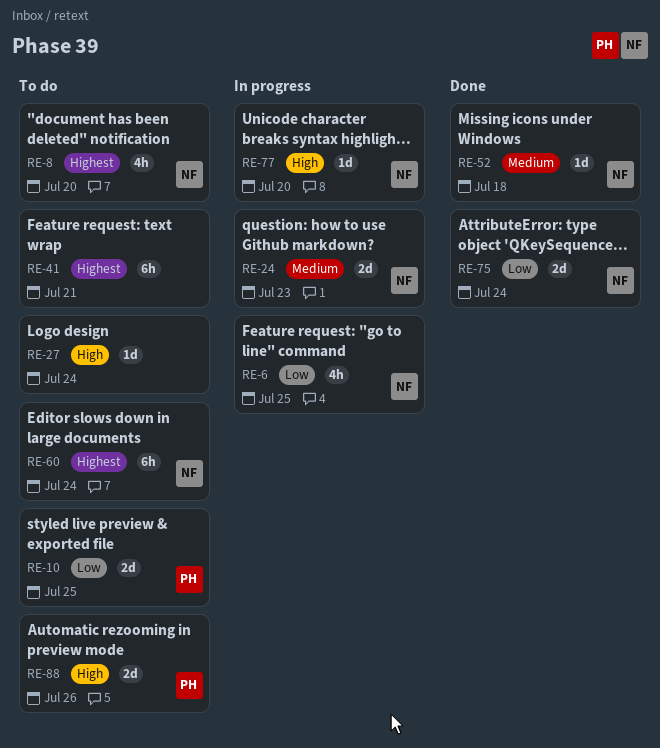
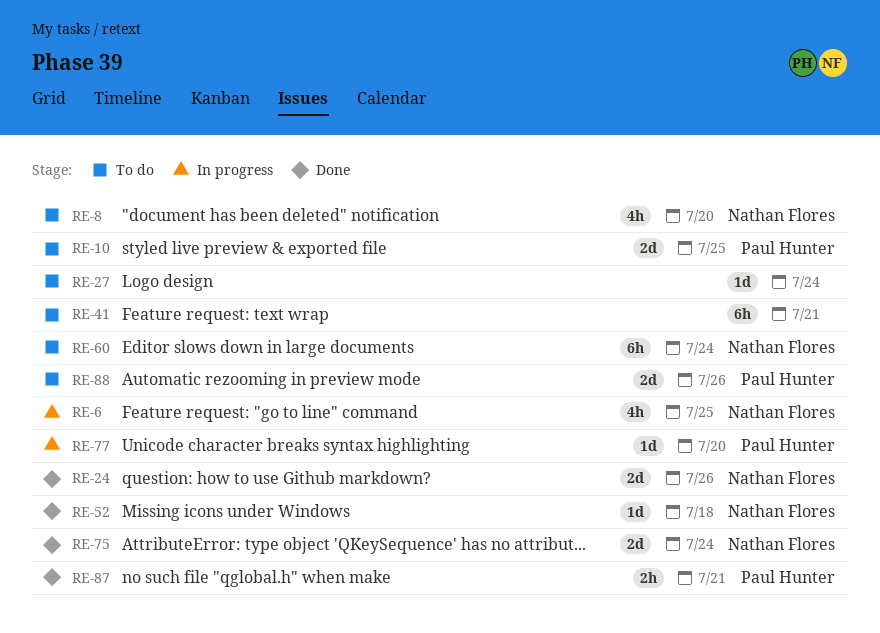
RE-24, status: In progress -> Done
RE-24, due: Jul 23 -> Jul 26
RE-77, owner: Nathan Flores -> Paul Hunter
RE-87: none -> present

